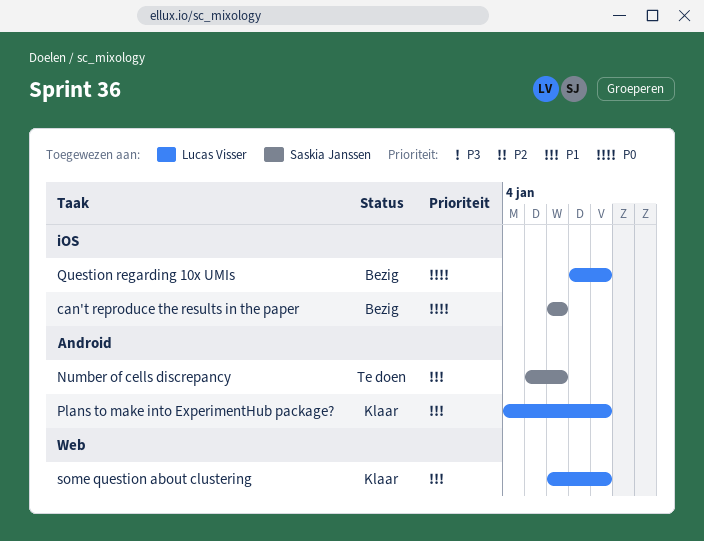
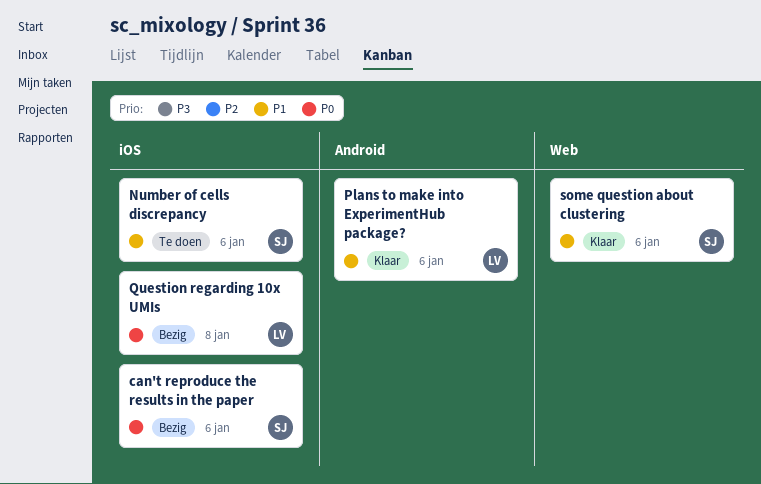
Number of cells discrepancy, label: Android -> iOS
Plans to make into ExperimentHub package?, due: Jan 8 -> Jan 6
some question about clustering, owner: Lucas Visser -> Saskia Janssen
some question about clustering, due: Jan 8 -> Jan 6

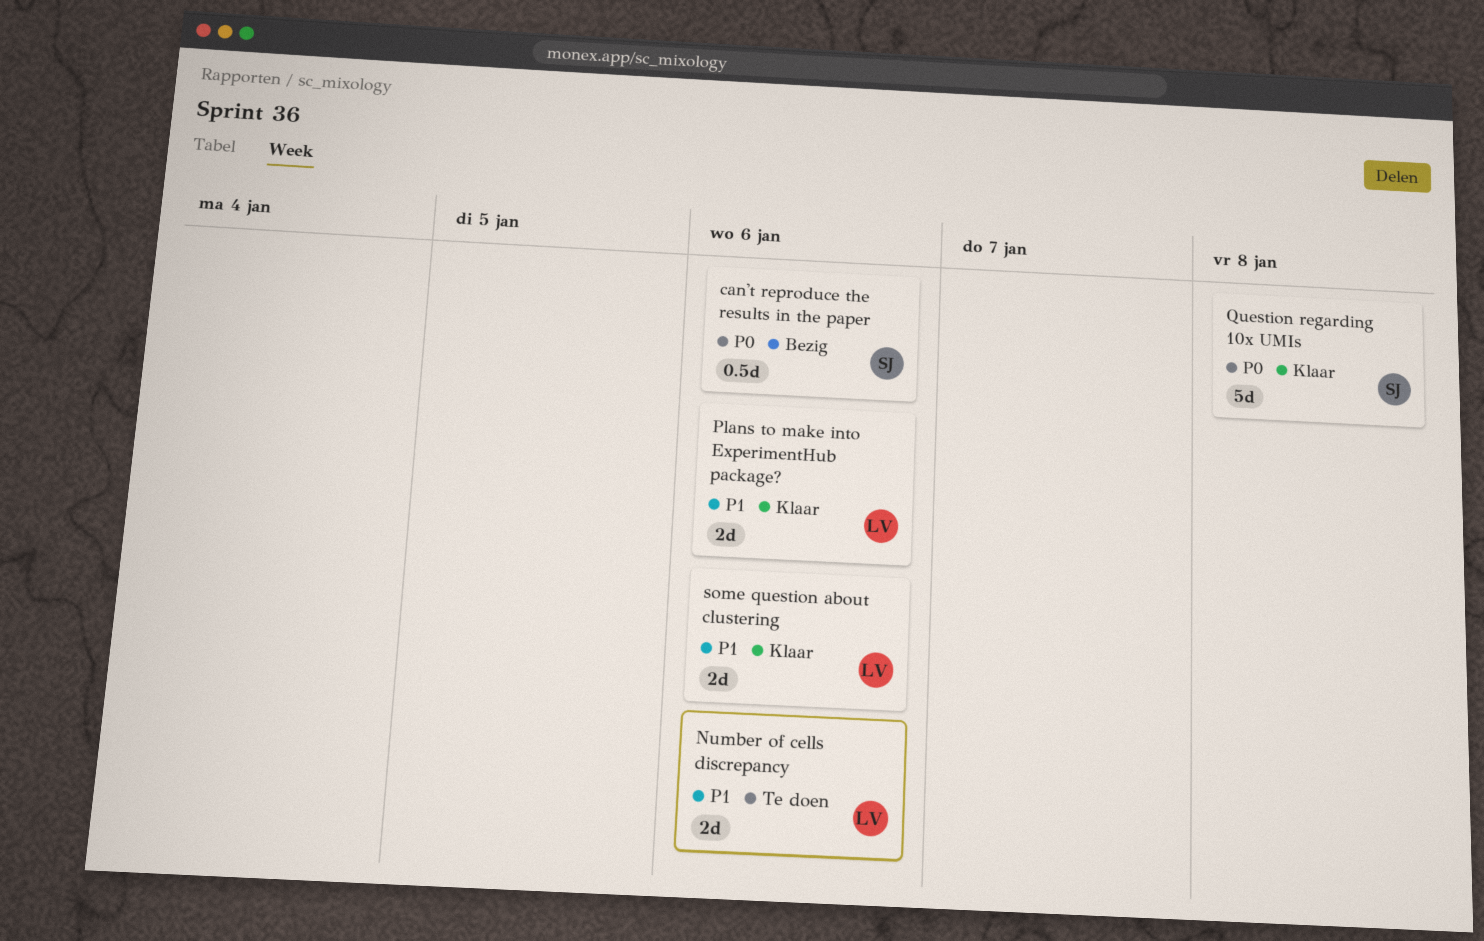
Number of cells discrepancy, owner: SJ -> LV
Question regarding 10x UMIs, status: Bezig -> Klaar
Question regarding 10x UMIs, owner: LV -> SJ
some question about clustering, owner: SJ -> LV

